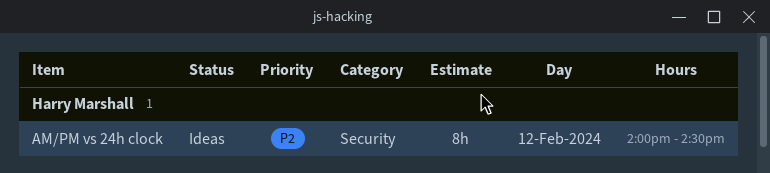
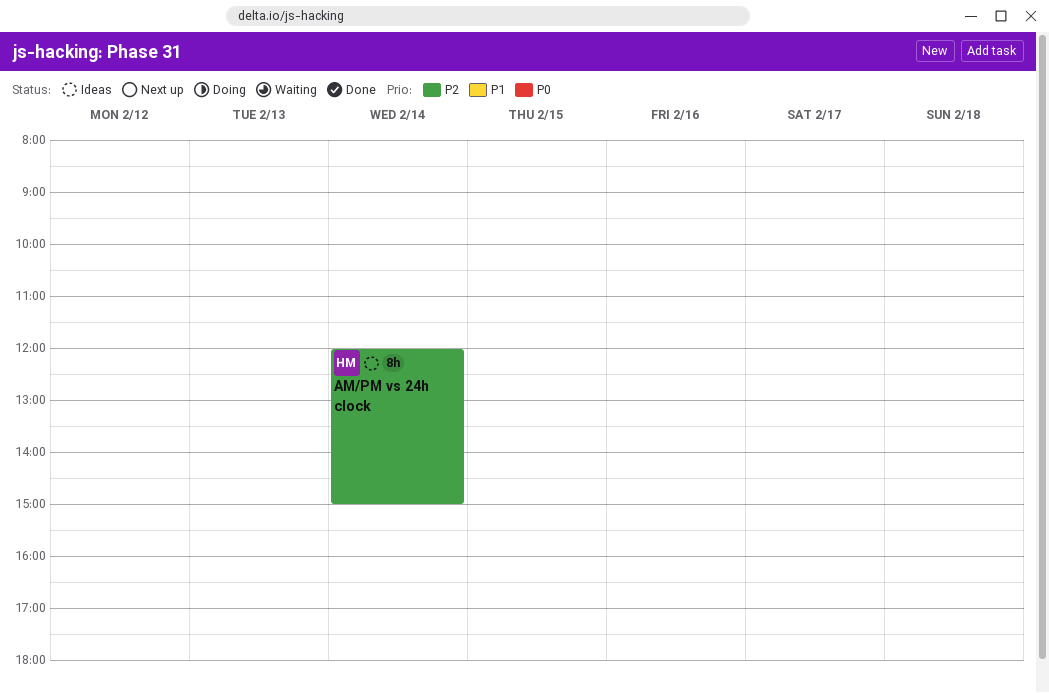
AM/PM vs 24h clock, day: Feb 12 -> Feb 14
AM/PM vs 24h clock, begins: 14:00 -> 12:00
AM/PM vs 24h clock, ends: 14:30 -> 15:00

